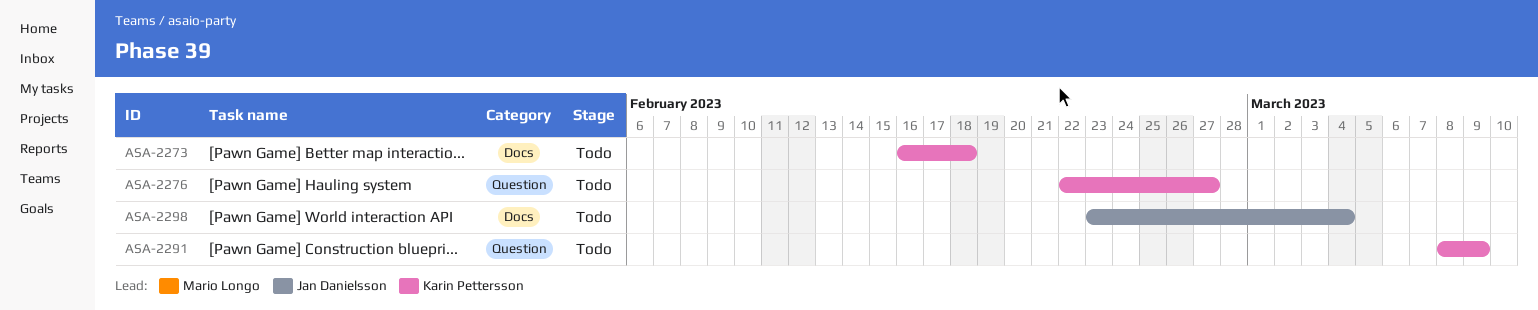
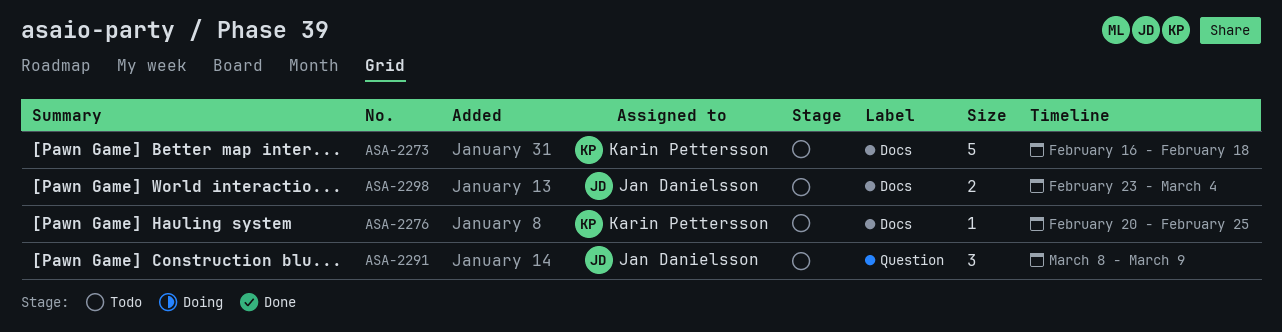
ASA-2276, label: Question -> Docs
ASA-2276, start: Feb 22 -> Feb 20
ASA-2276, due: Feb 27 -> Feb 25
ASA-2291, owner: Karin Pettersson -> Jan Danielsson

